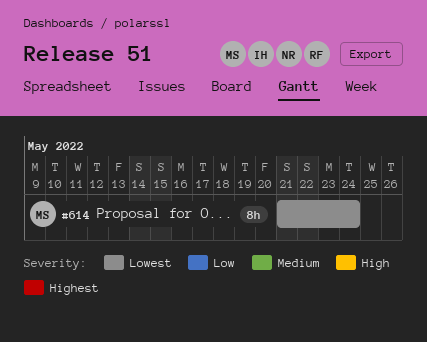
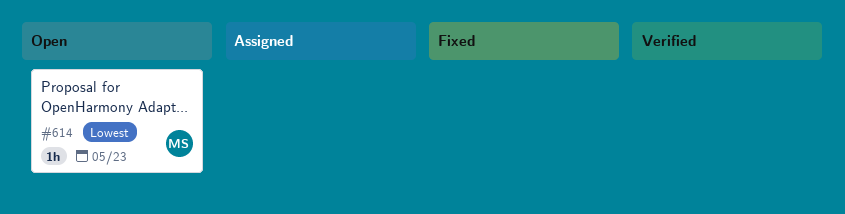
#614, estimate: 8h -> 1h
#614, due: May 24 -> May 23

